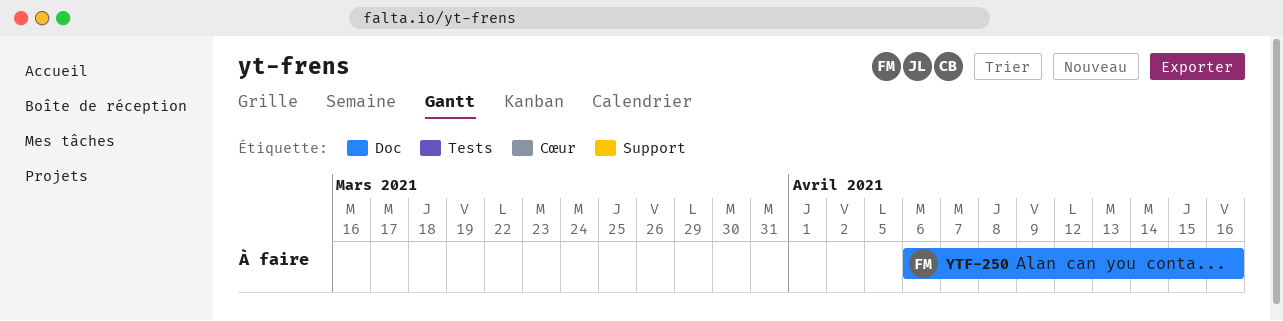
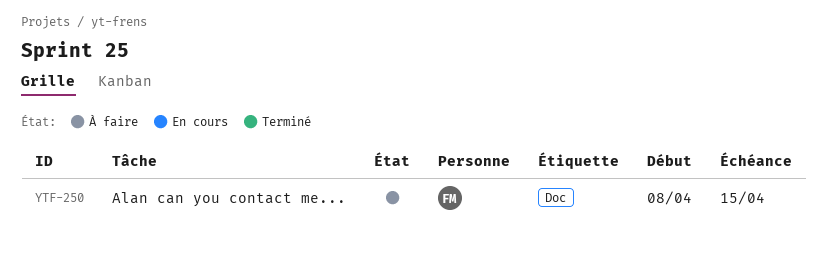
YTF-250, start: Apr 6 -> Apr 8
YTF-250, due: Apr 16 -> Apr 15

